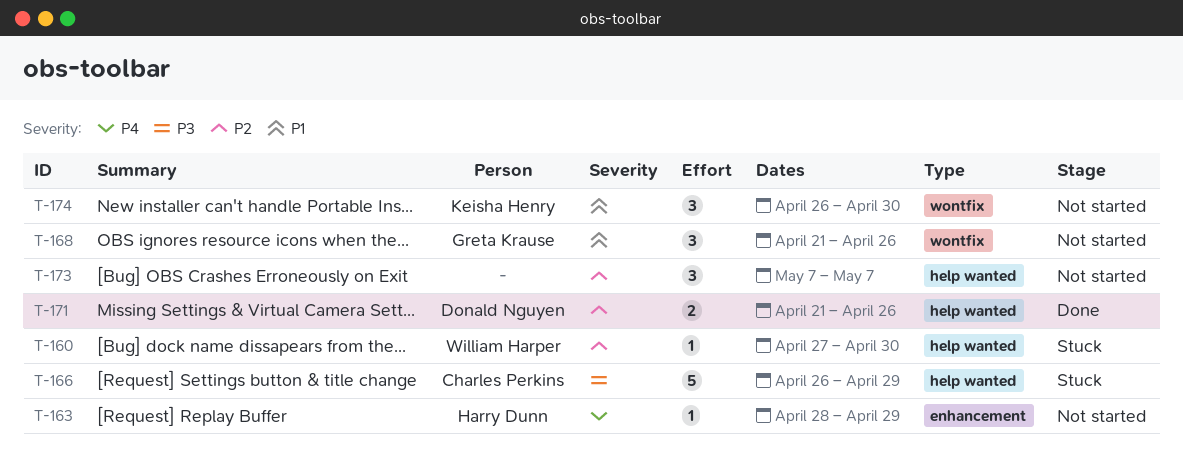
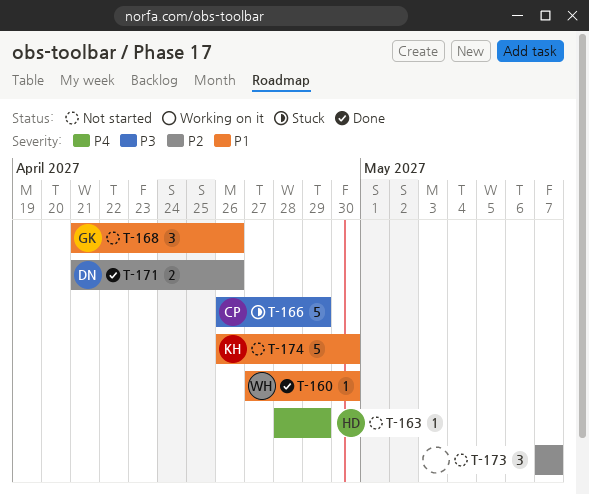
T-160, status: Stuck -> Done
T-160, priority: P2 -> P1
T-174, estimate: 3 -> 5

